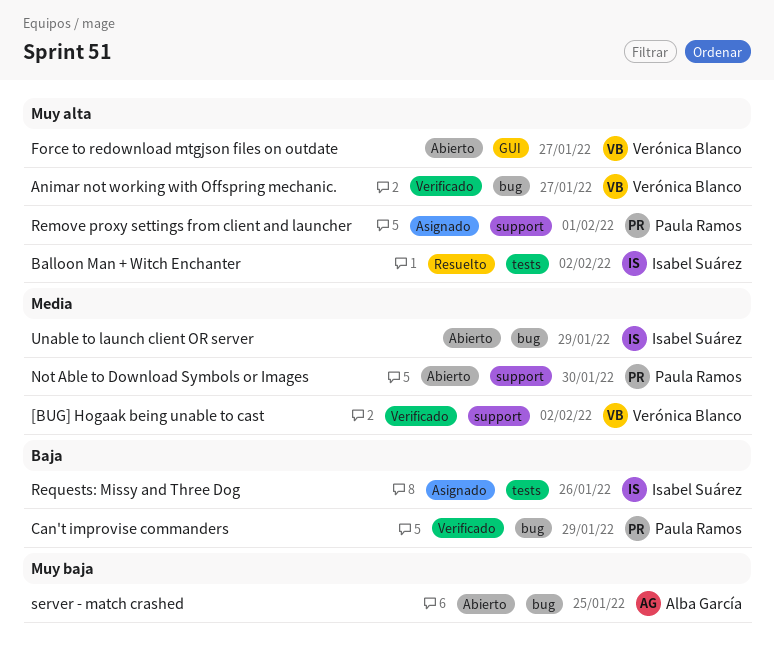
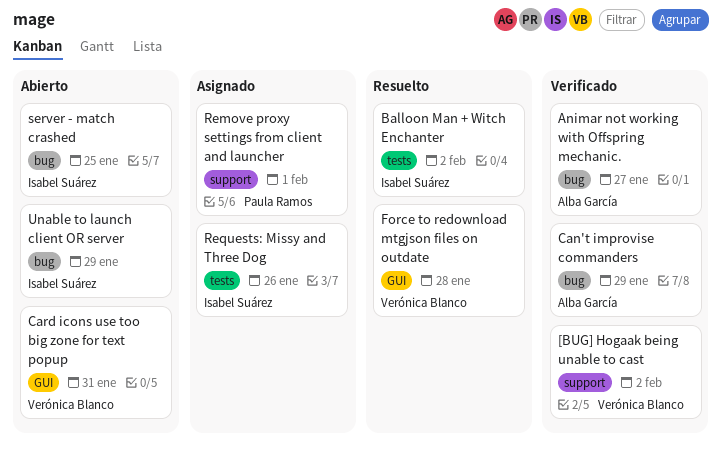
Animar not working with Offspring mechanic., owner: Verónica Blanco -> Alba García
Can't improvise commanders, owner: Paula Ramos -> Alba García
Card icons use too big zone for text popup: none -> present
Force to redownload mtgjson files on outdate, status: Abierto -> Resuelto
Force to redownload mtgjson files on outdate, due: Jan 27 -> Jan 28
Not Able to Download Symbols or Images: present -> none
server - match crashed, owner: Alba García -> Isabel Suárez

